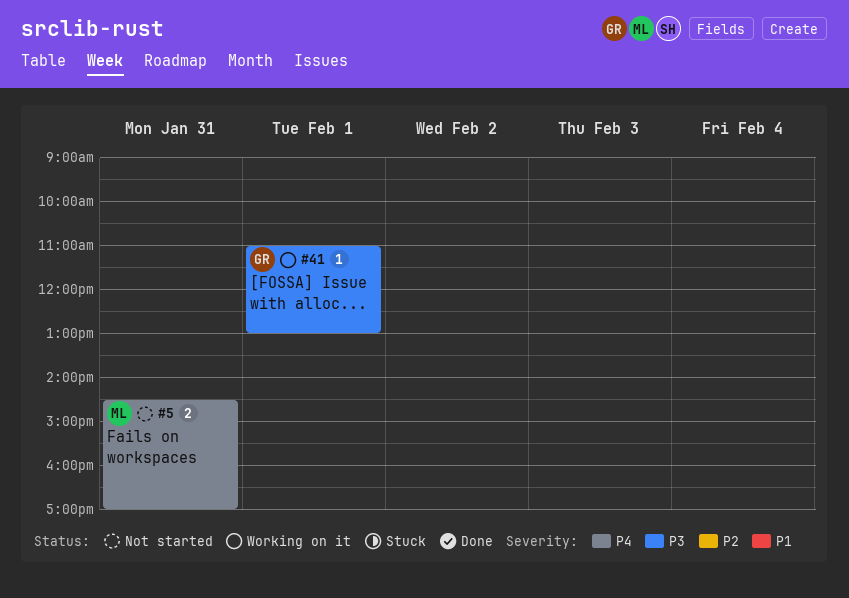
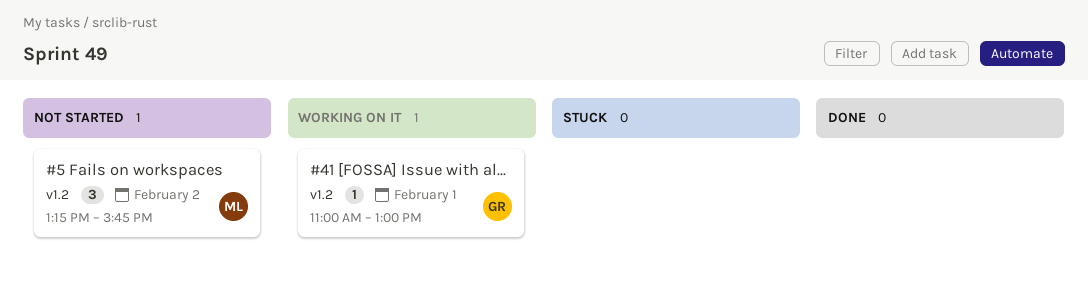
#5, estimate: 2 -> 3
#5, day: Jan 31 -> Feb 2
#5, begins: 14:30 -> 13:15
#5, ends: 17:00 -> 15:45

